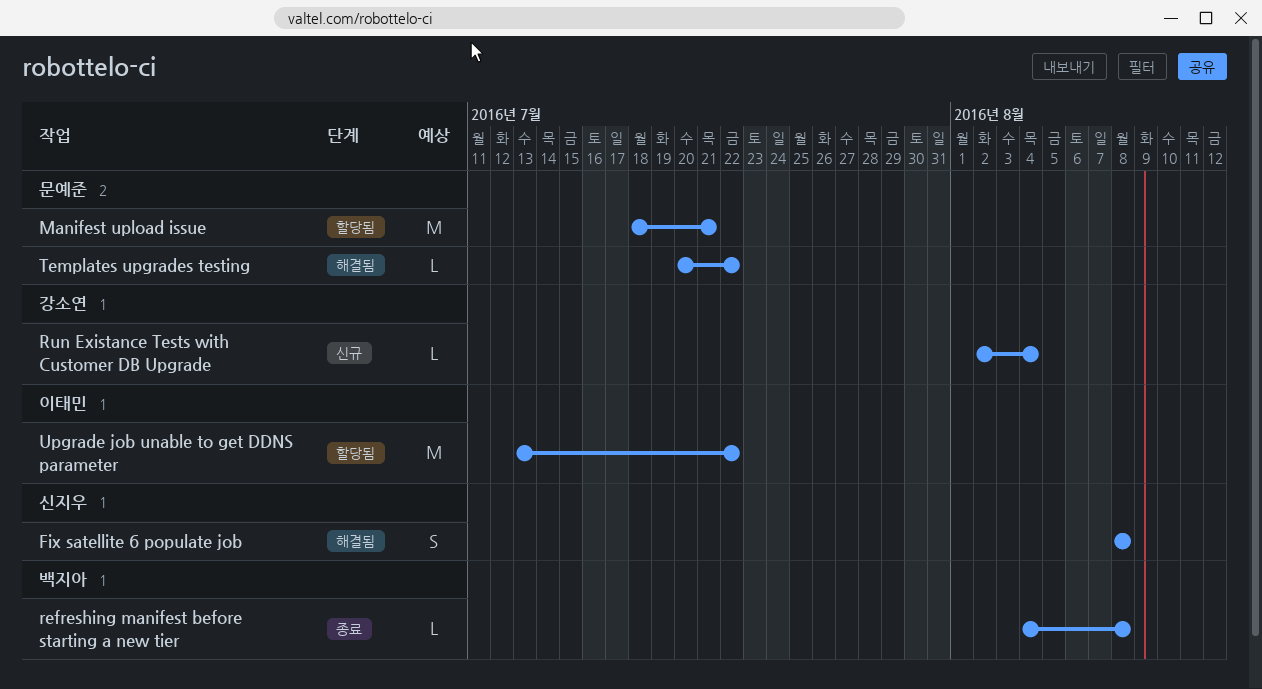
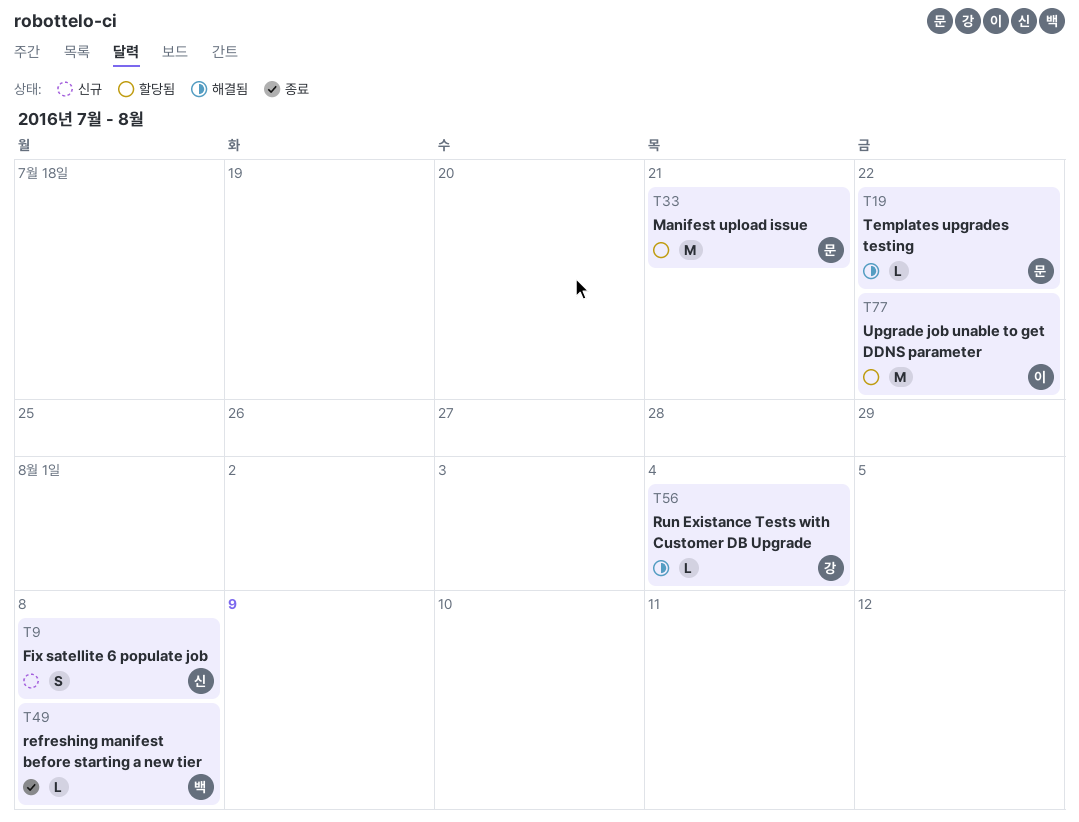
Fix satellite 6 populate job, status: 해결됨 -> 신규
Run Existance Tests with Customer DB Upgrade, status: 신규 -> 해결됨

